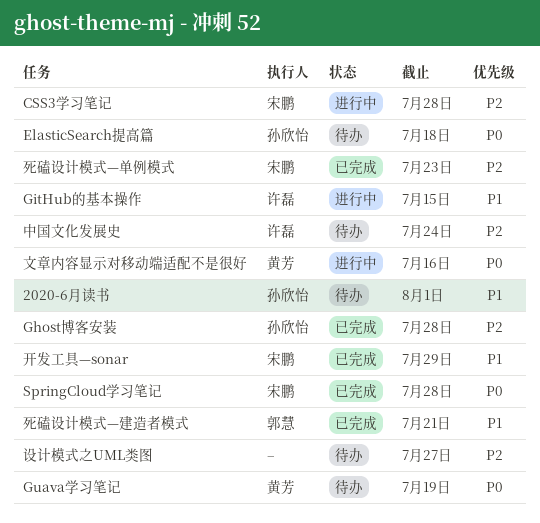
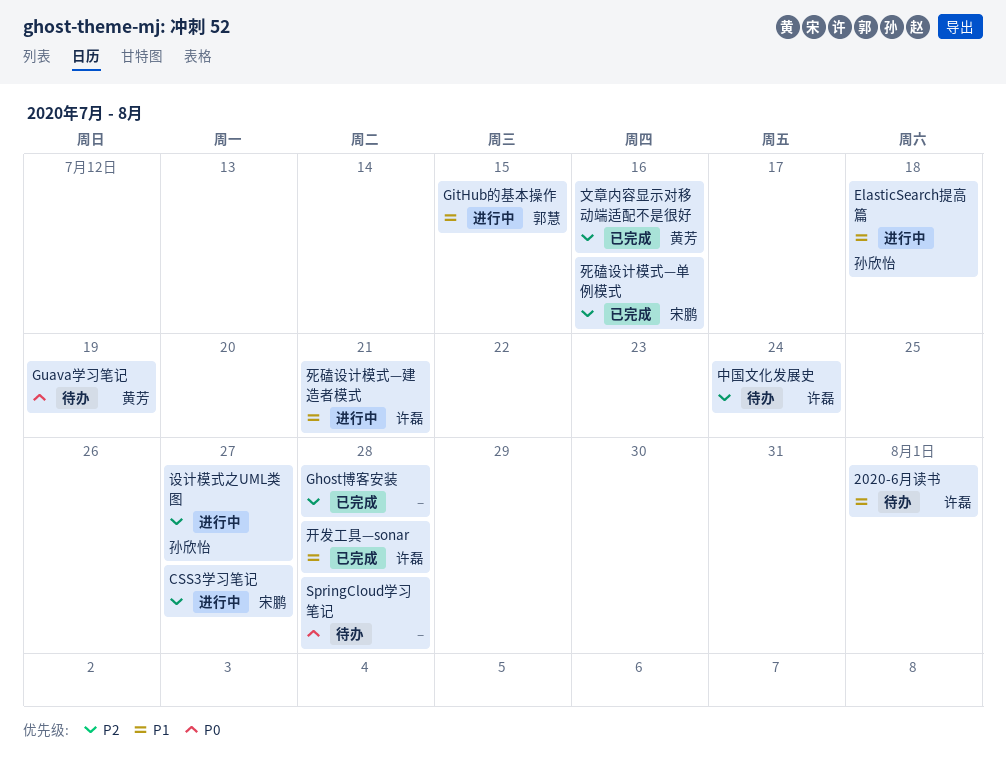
2020-6月读书, owner: 孙欣怡 -> 许磊
CSS3学习笔记, due: Jul 28 -> Jul 27
ElasticSearch提高篇, status: 待办 -> 进行中
ElasticSearch提高篇, priority: P0 -> P1
Ghost博客安装, owner: 孙欣怡 -> none
GitHub的基本操作, owner: 许磊 -> 郭慧
SpringCloud学习笔记, status: 已完成 -> 待办
SpringCloud学习笔记, owner: 宋鹏 -> none
开发工具—sonar, owner: 宋鹏 -> 许磊
开发工具—sonar, due: Jul 29 -> Jul 28
文章内容显示对移动端适配不是很好, status: 进行中 -> 已完成
文章内容显示对移动端适配不是很好, priority: P0 -> P2
死磕设计模式—单例模式, due: Jul 23 -> Jul 16
死磕设计模式—建造者模式, status: 已完成 -> 进行中
死磕设计模式—建造者模式, owner: 郭慧 -> 许磊
设计模式之UML类图, status: 待办 -> 进行中
设计模式之UML类图, owner: none -> 孙欣怡

